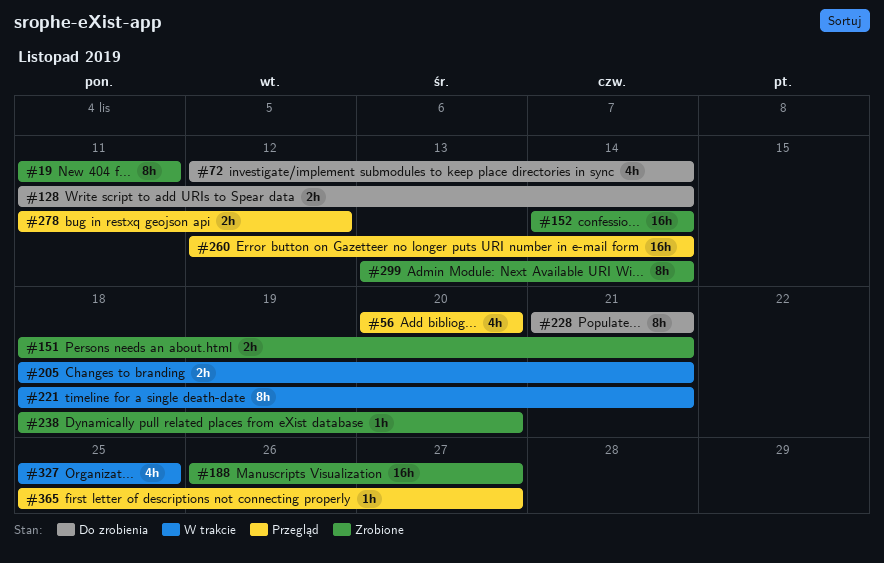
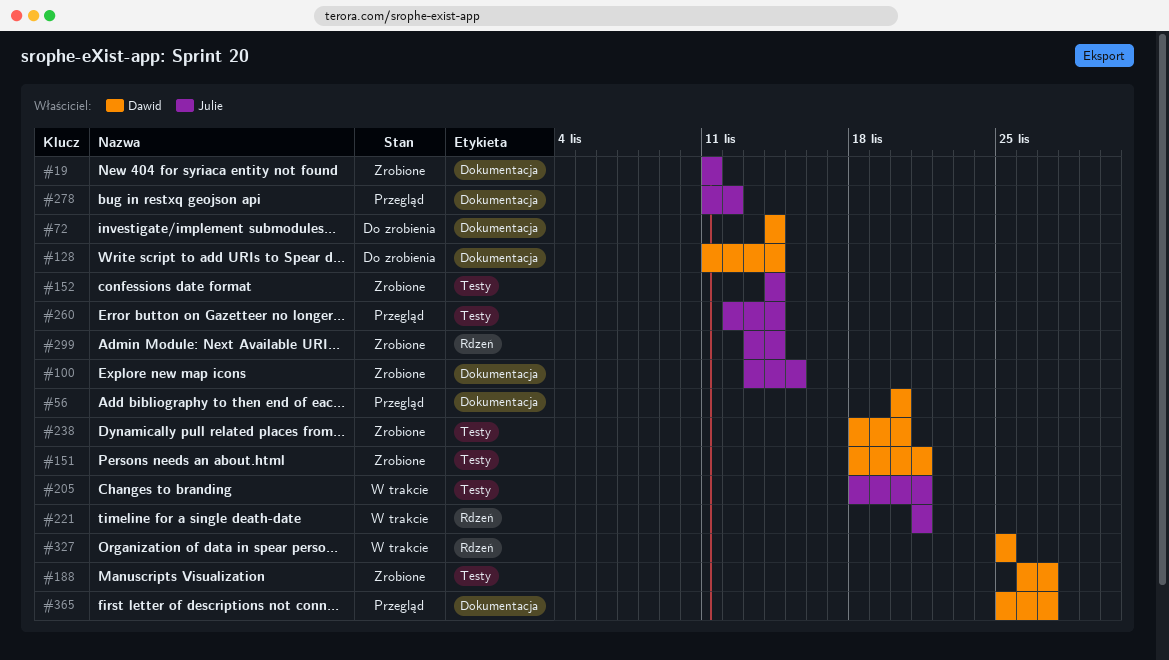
#72, start: Nov 12 -> Nov 14
#100: none -> present
#221, start: Nov 18 -> Nov 21
#228: present -> none

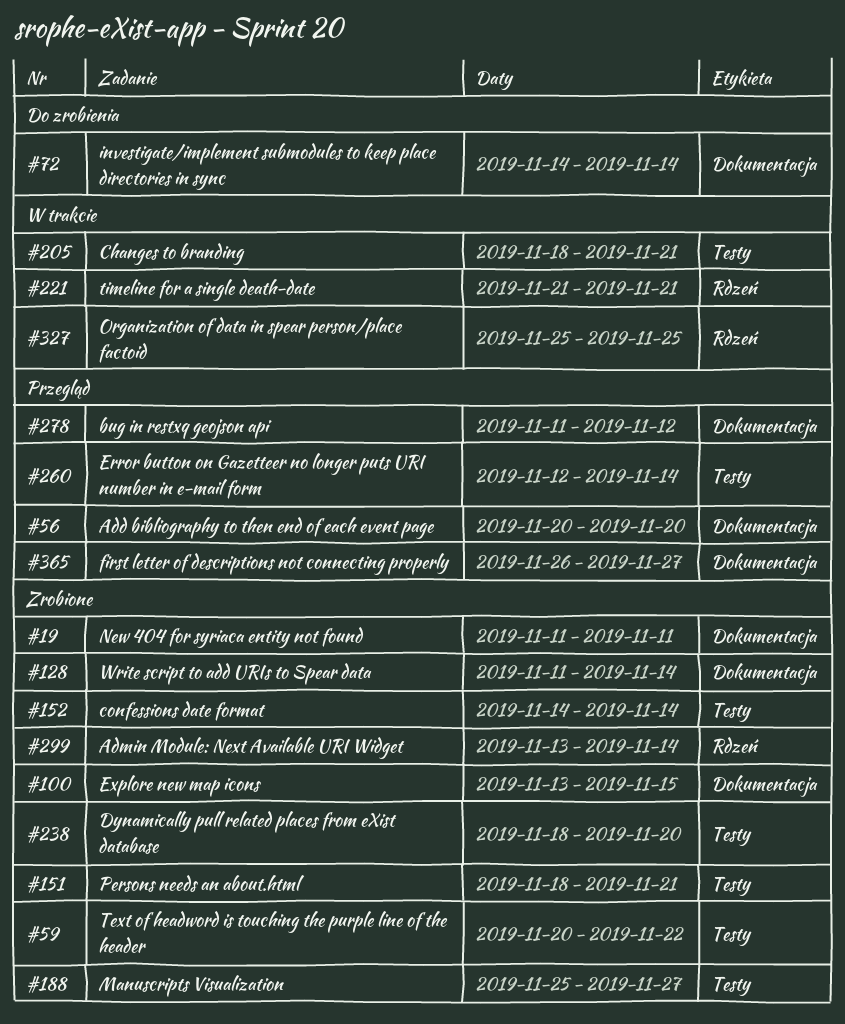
#59: none -> present
#128, status: Do zrobienia -> Zrobione
#188, start: Nov 26 -> Nov 25
#365, start: Nov 25 -> Nov 26

